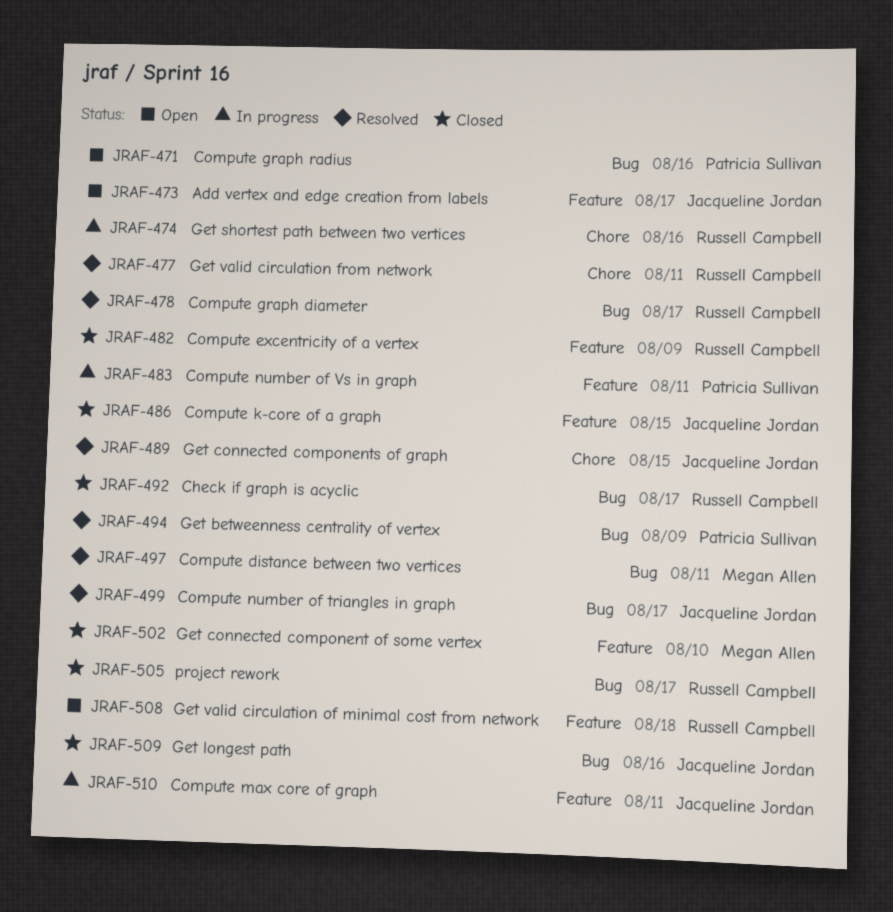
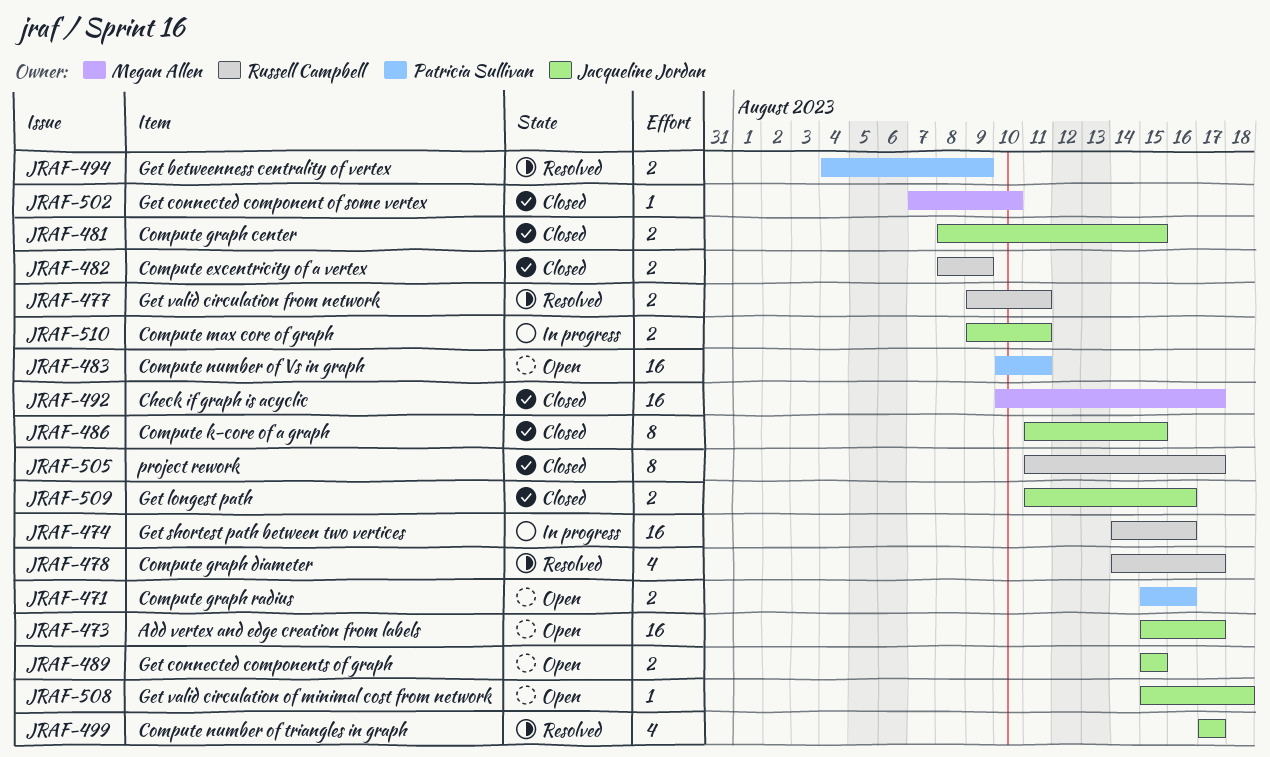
JRAF-481: none -> present
JRAF-483, status: In progress -> Open
JRAF-489, status: Resolved -> Open
JRAF-492, owner: Russell Campbell -> Megan Allen
JRAF-497: present -> none
JRAF-508, owner: Russell Campbell -> Jacqueline Jordan

